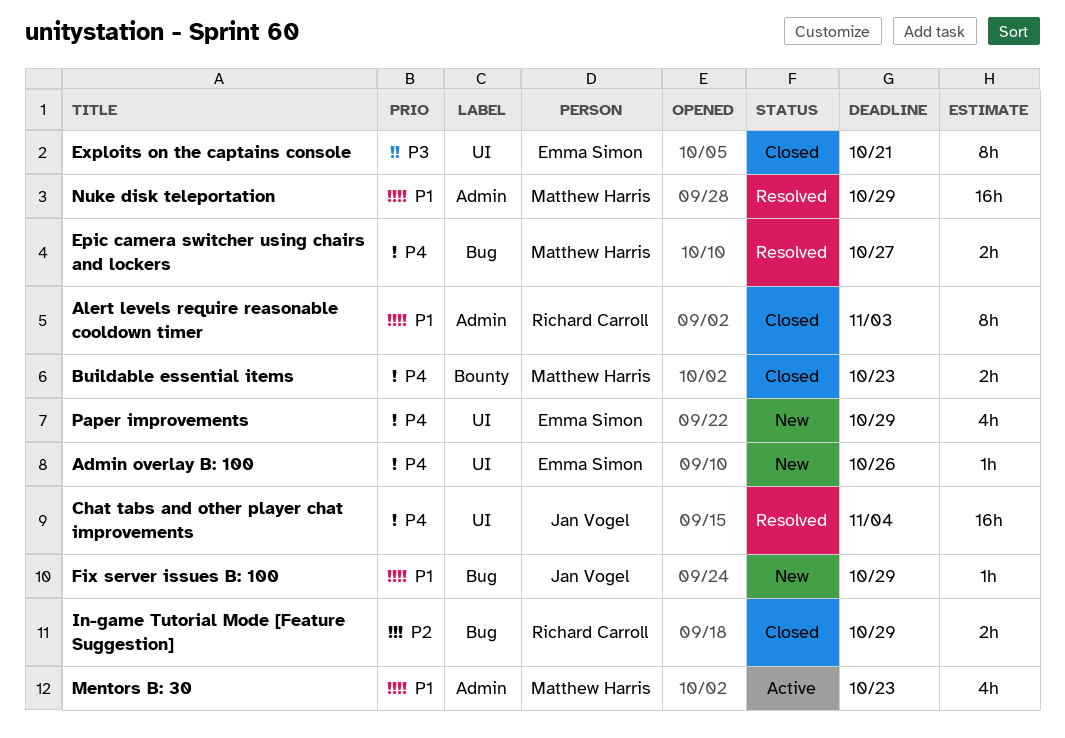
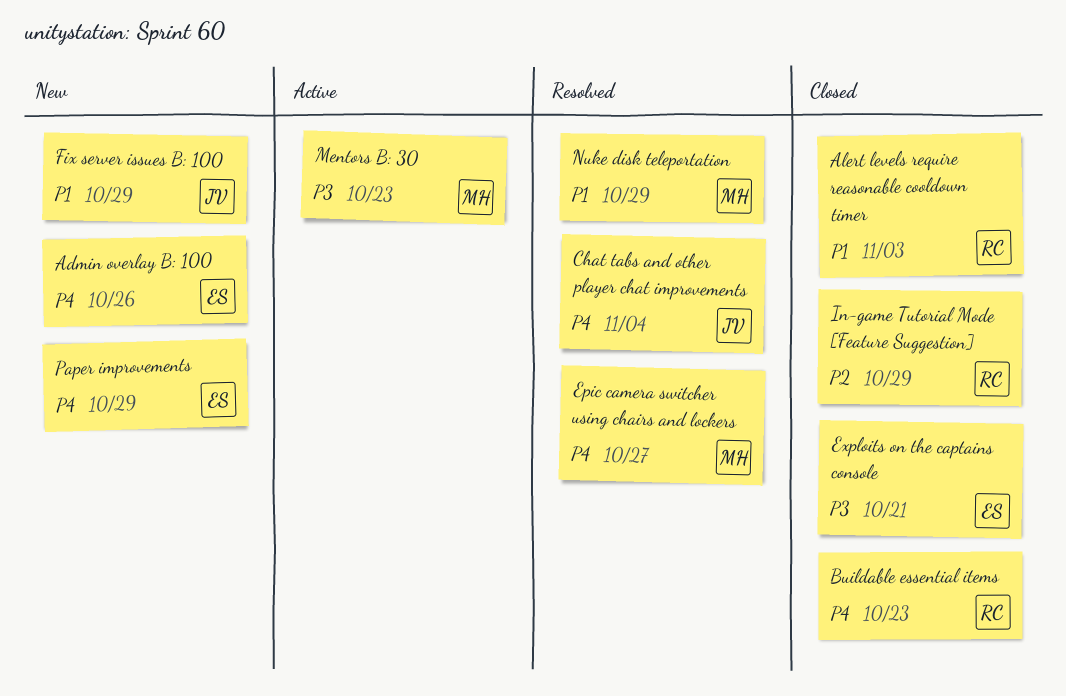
Buildable essential items, owner: Matthew Harris -> Richard Carroll
Mentors B: 30, priority: P1 -> P3

